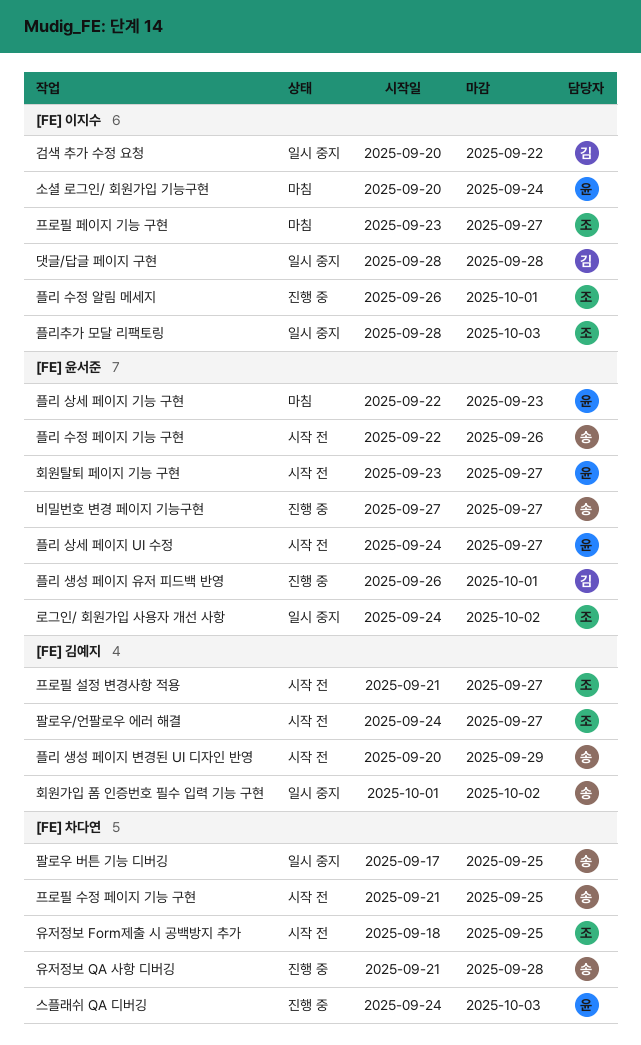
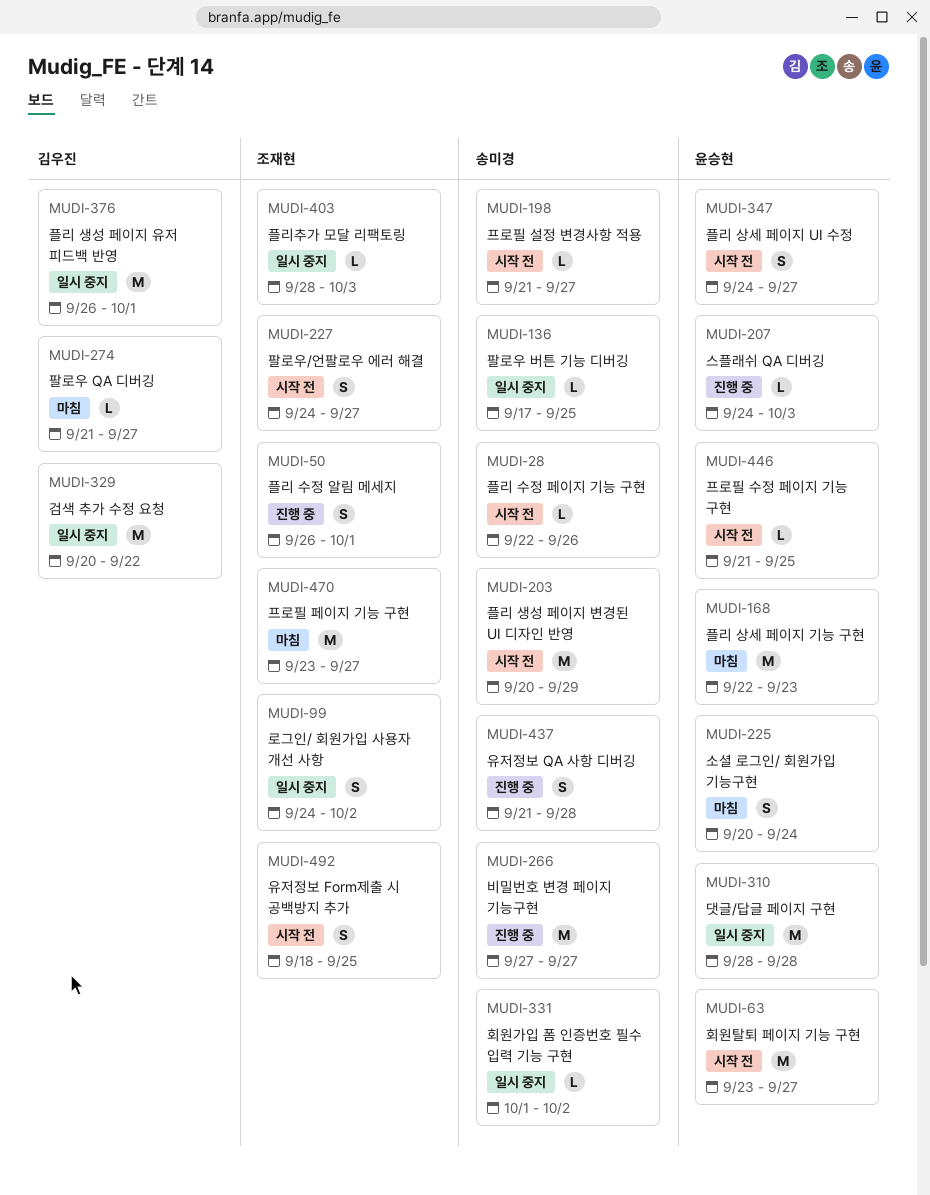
댓글/답글 페이지 구현, owner: 김우진 -> 윤승현
팔로우 QA 디버깅: none -> present
프로필 설정 변경사항 적용, owner: 조재현 -> 송미경
프로필 수정 페이지 기능 구현, owner: 송미경 -> 윤승현
플리 생성 페이지 유저 피드백 반영, status: 진행 중 -> 일시 중지

